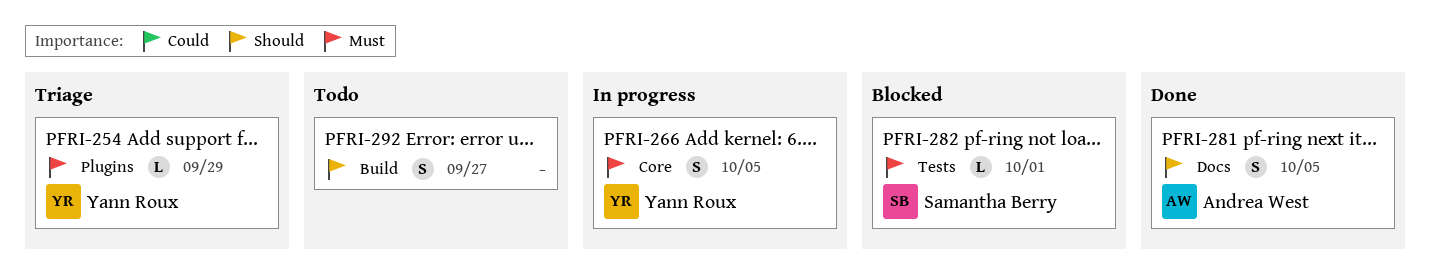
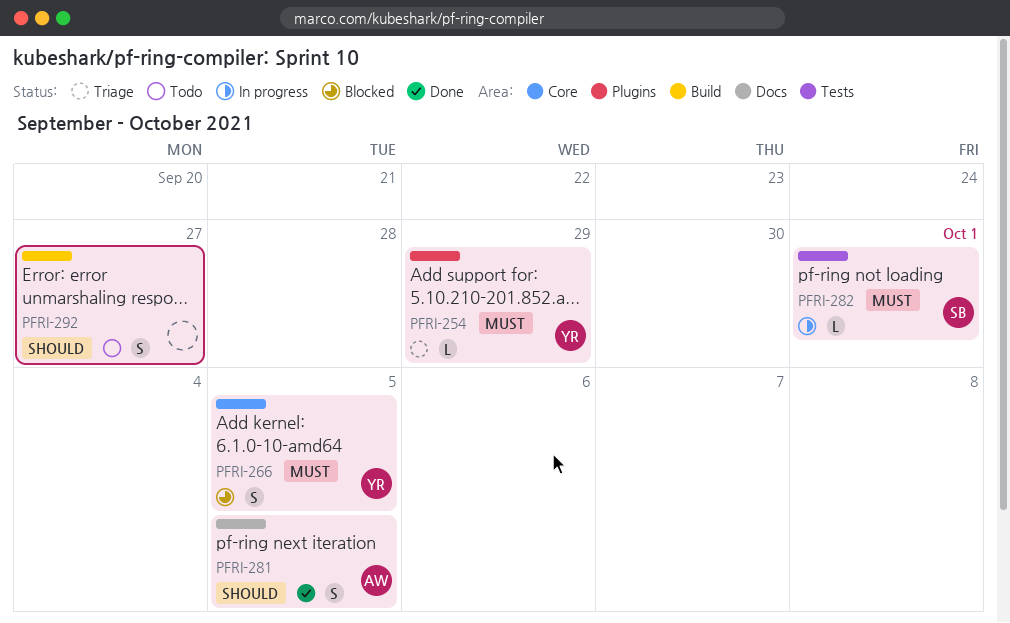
PFRI-266, status: In progress -> Blocked
PFRI-282, status: Blocked -> In progress

